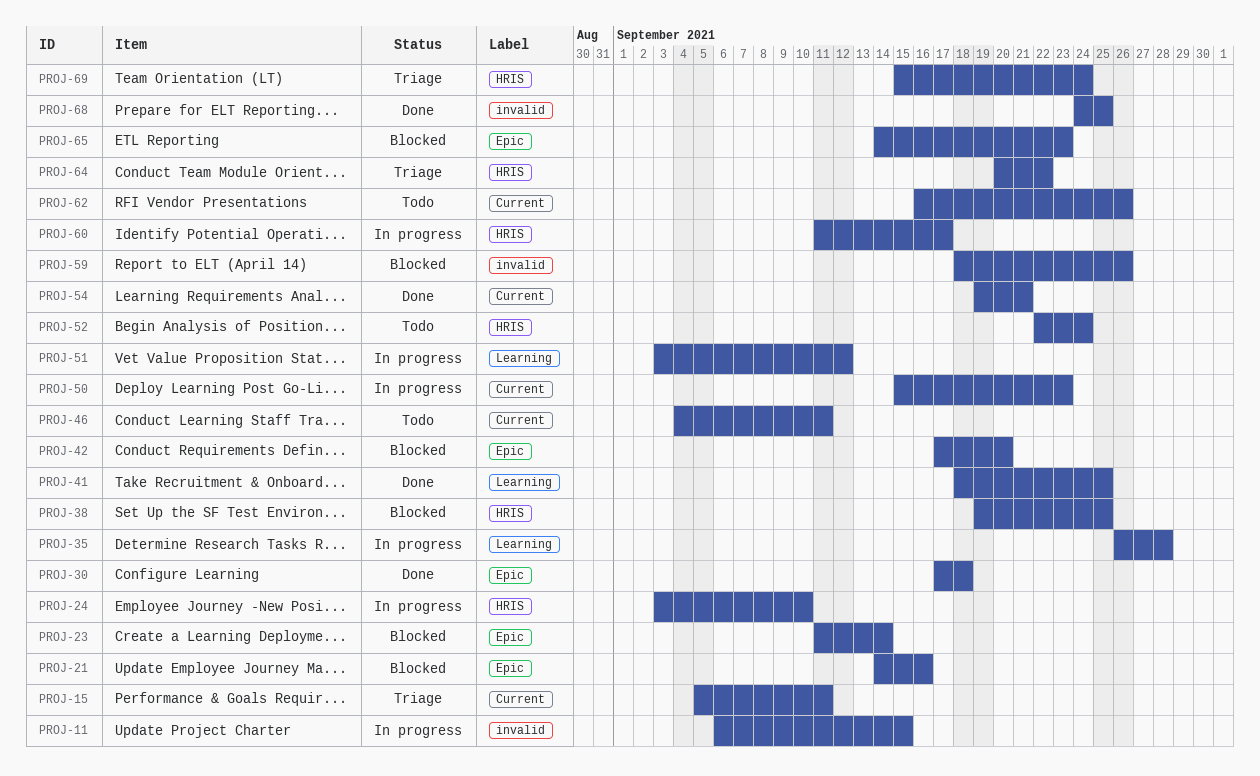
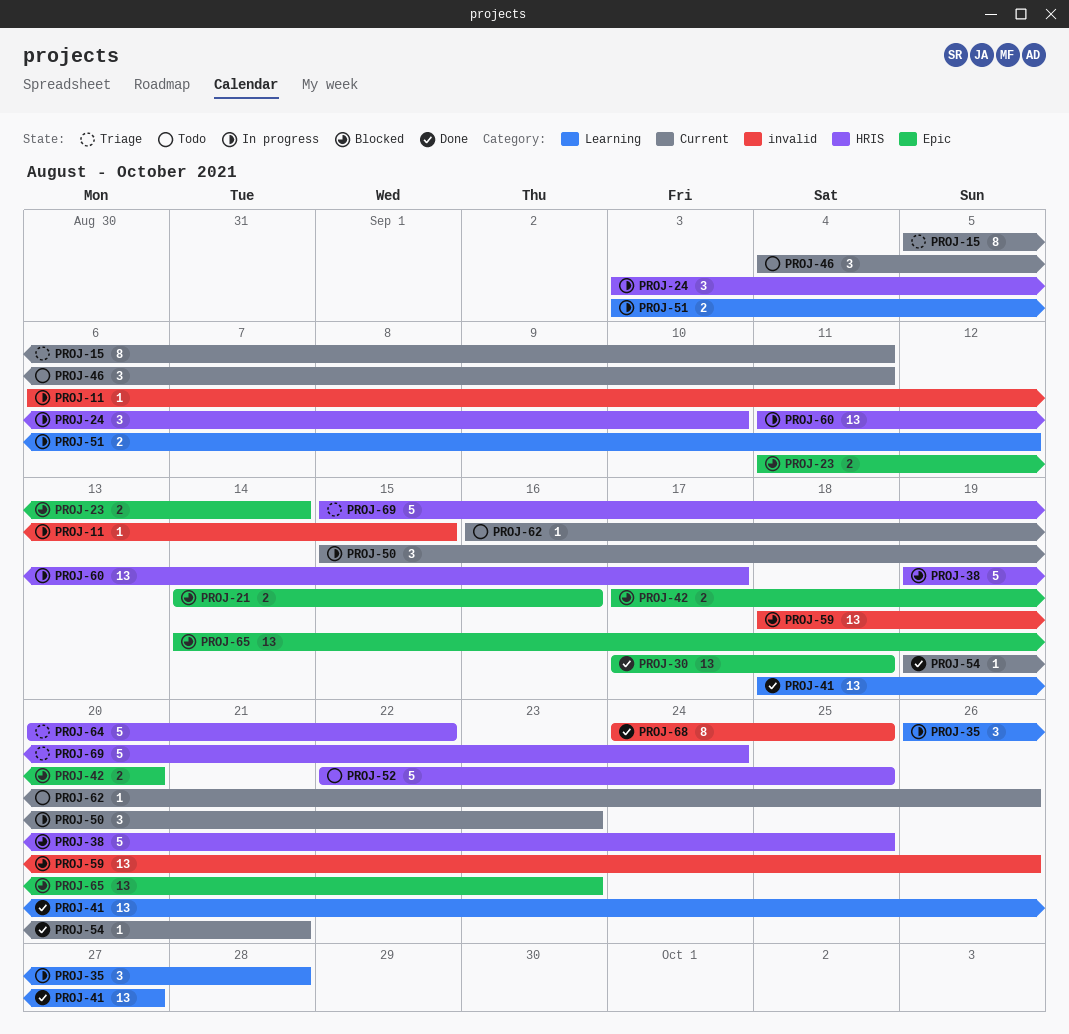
PROJ-41, due: Sep 25 -> Sep 27
PROJ-52, due: Sep 24 -> Sep 25

